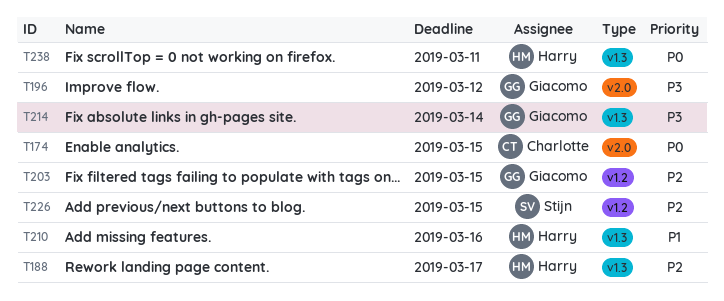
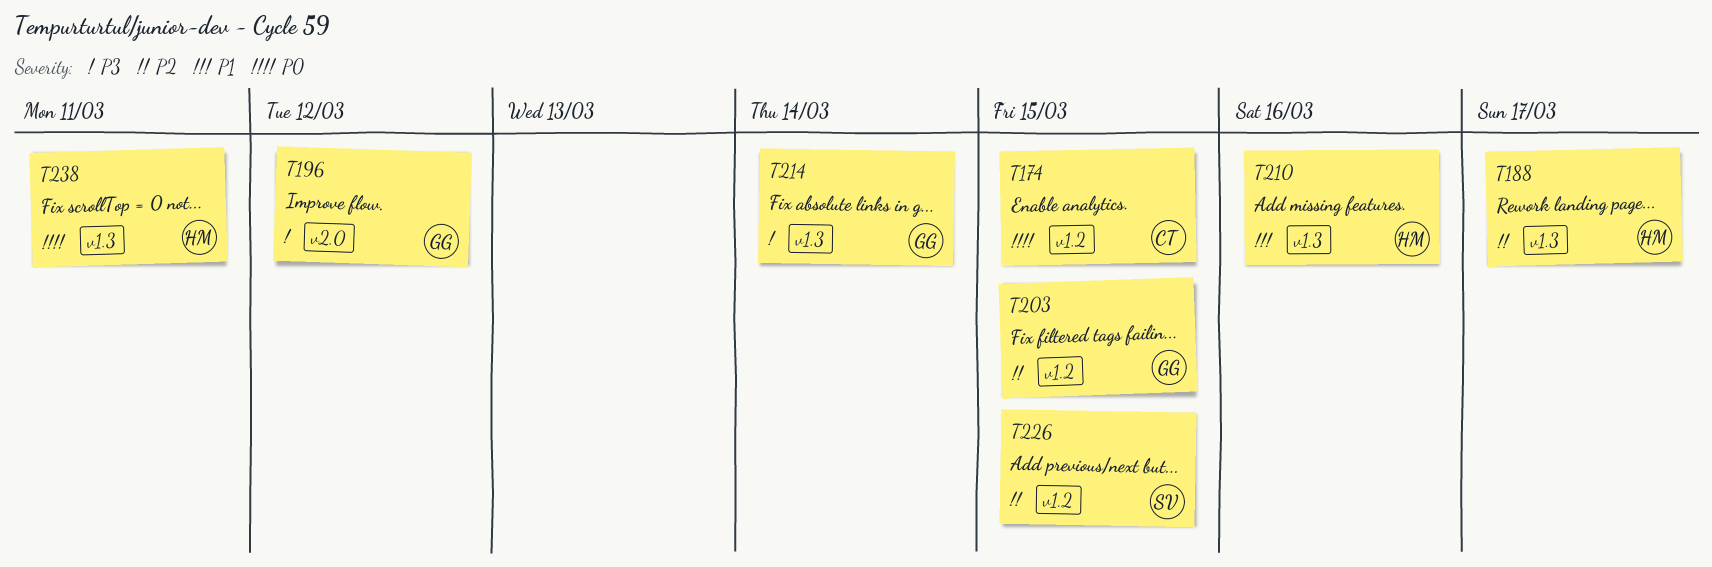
T174, label: v2.0 -> v1.2

